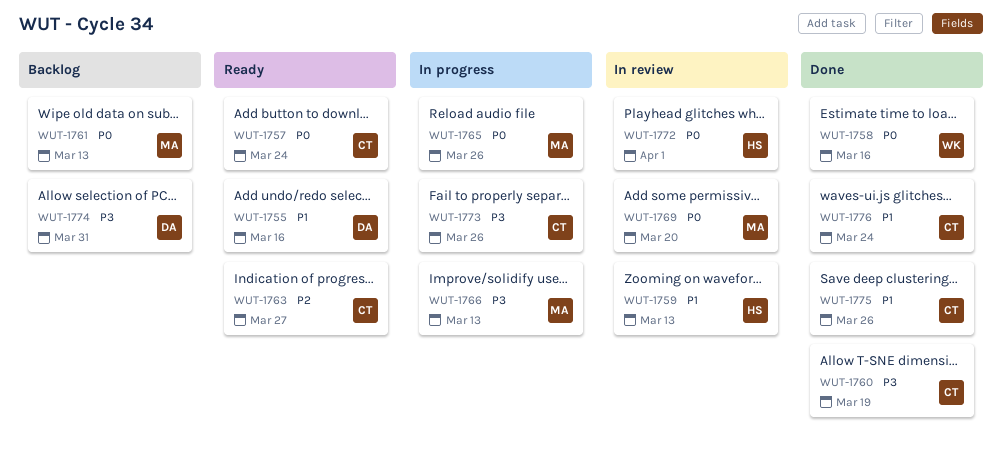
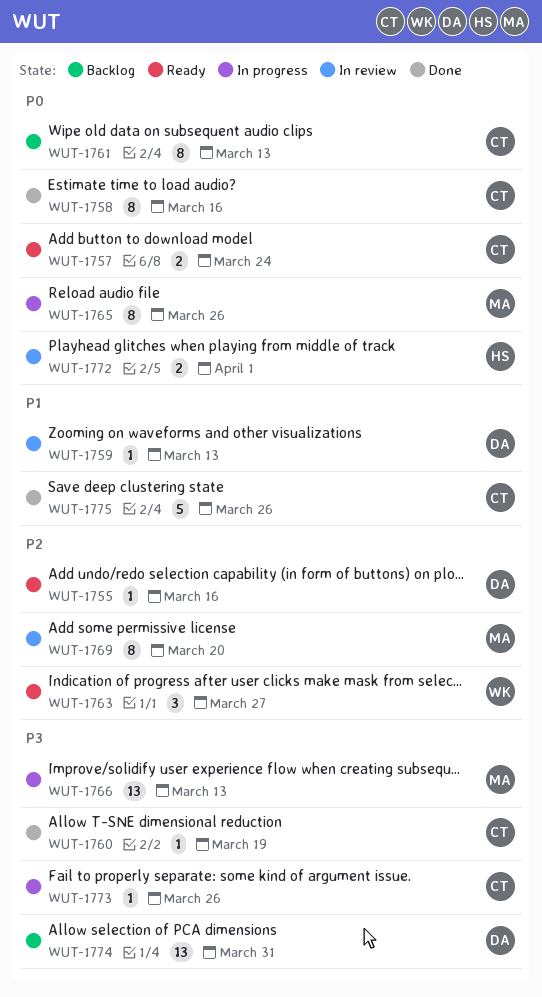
WUT-1755, priority: P1 -> P2
WUT-1758, owner: WK -> CT
WUT-1759, owner: HS -> DA
WUT-1761, owner: MA -> CT
WUT-1763, owner: CT -> WK
WUT-1769, priority: P0 -> P2
WUT-1776: present -> none

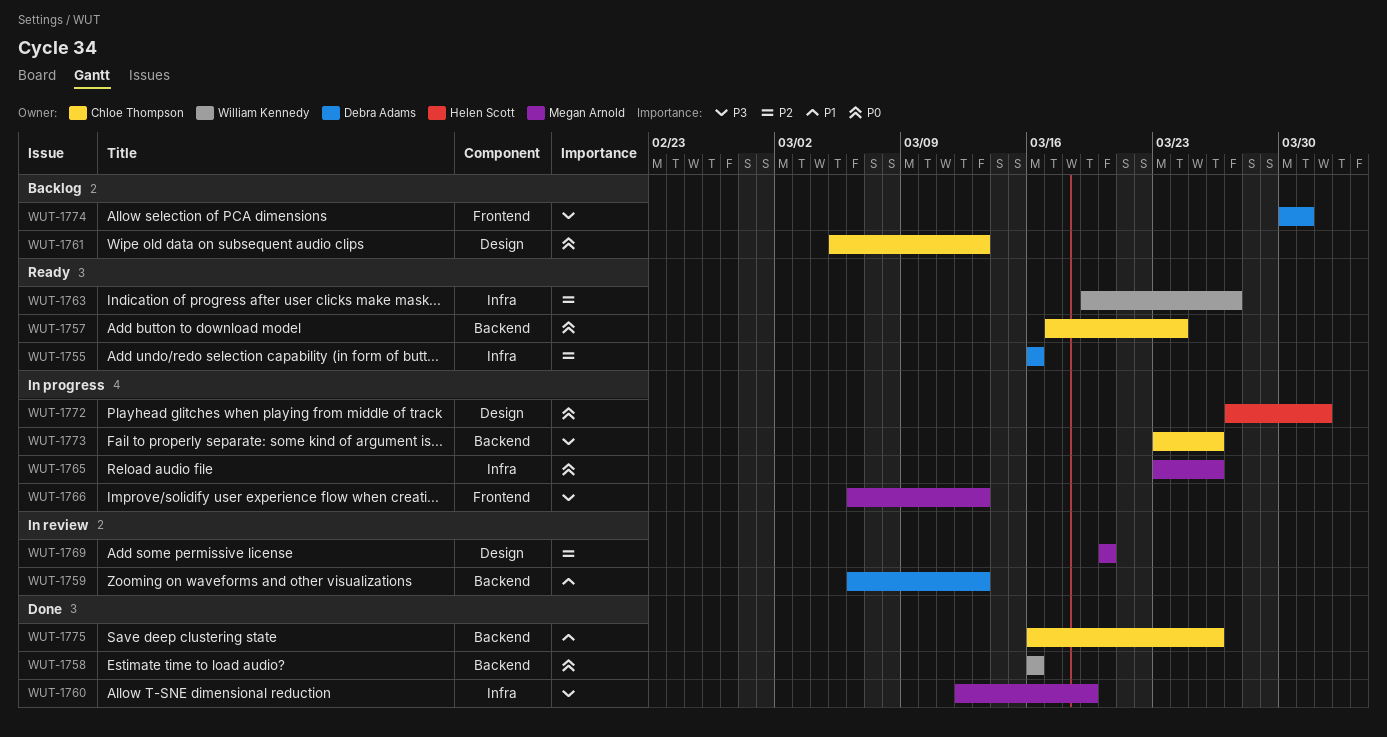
WUT-1758, owner: Chloe Thompson -> William Kennedy
WUT-1760, owner: Chloe Thompson -> Megan Arnold
WUT-1772, status: In review -> In progress

